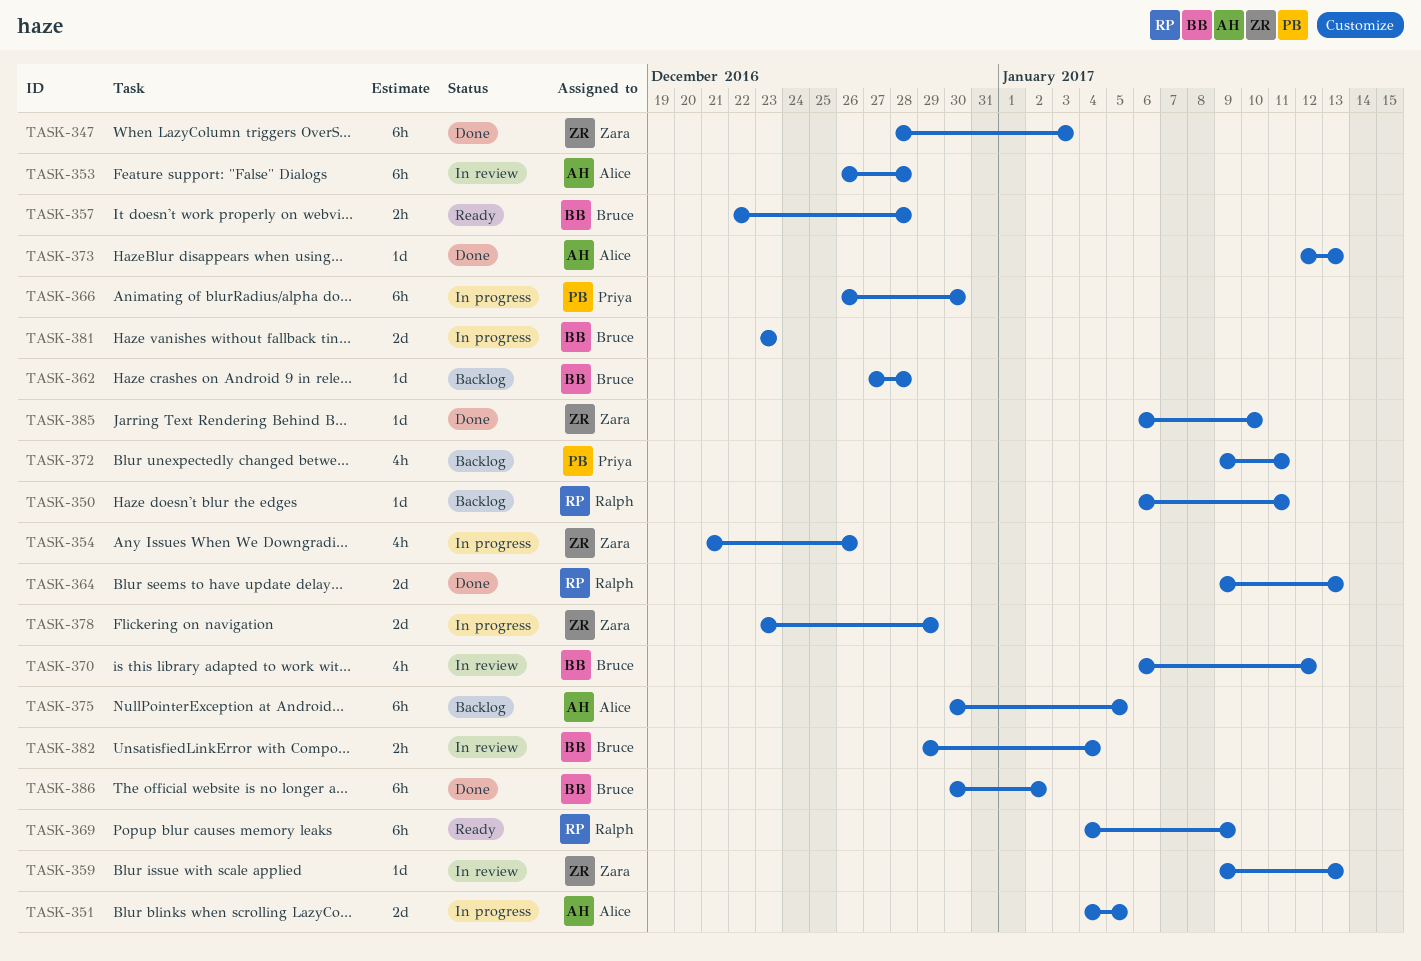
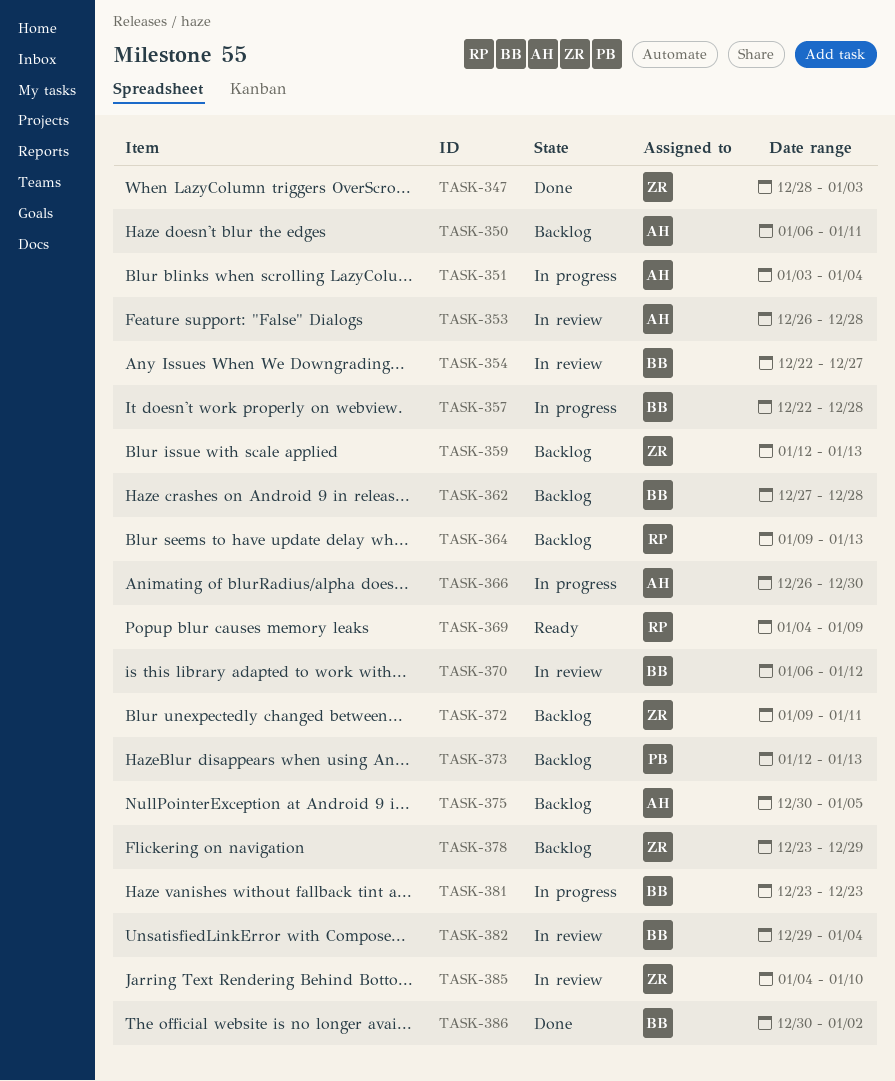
TASK-350, owner: Ralph -> Alice
TASK-351, start: Jan 4 -> Jan 3
TASK-351, due: Jan 5 -> Jan 4
TASK-354, status: In progress -> In review
TASK-354, owner: Zara -> Bruce
TASK-354, start: Dec 21 -> Dec 22
TASK-354, due: Dec 26 -> Dec 27
TASK-357, status: Ready -> In progress
TASK-359, status: In review -> Backlog
TASK-359, start: Jan 9 -> Jan 12
TASK-364, status: Done -> Backlog
TASK-366, owner: Priya -> Alice
TASK-372, owner: Priya -> Zara
TASK-373, status: Done -> Backlog
TASK-373, owner: Alice -> Priya
TASK-378, status: In progress -> Backlog
TASK-385, status: Done -> In review
TASK-385, start: Jan 6 -> Jan 4

